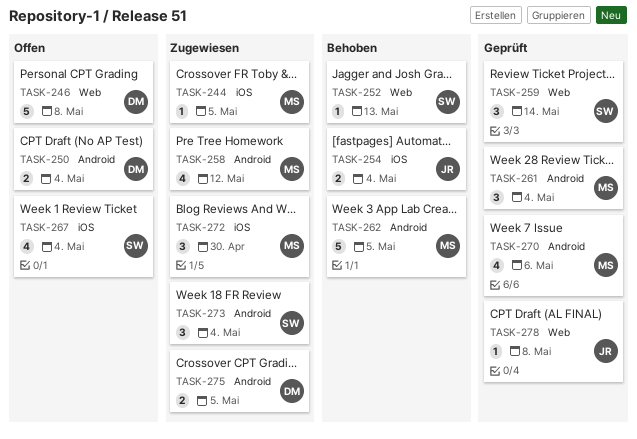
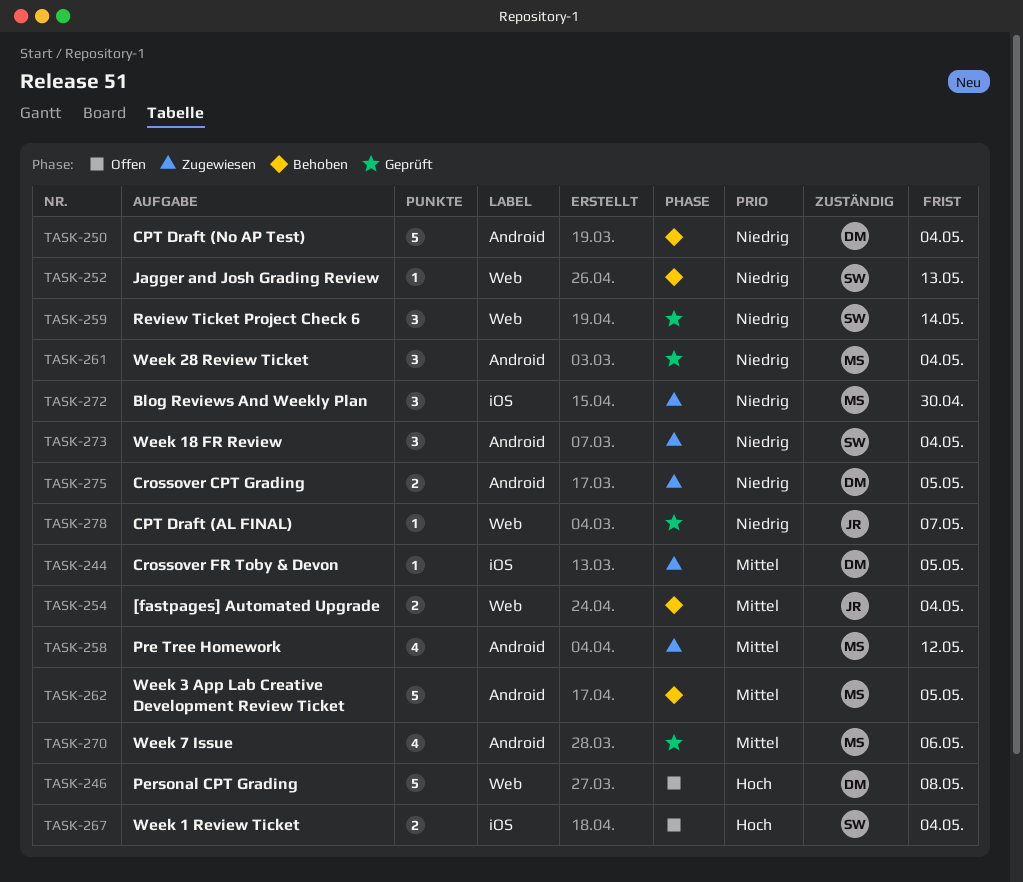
TASK-244, owner: MS -> DM
TASK-250, status: Offen -> Behoben
TASK-250, estimate: 2 -> 5
TASK-254, label: iOS -> Web
TASK-267, estimate: 4 -> 2
TASK-278, due: May 8 -> May 7

